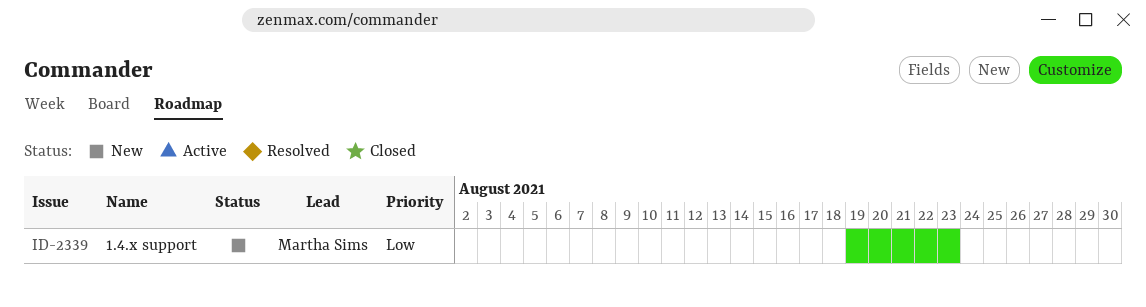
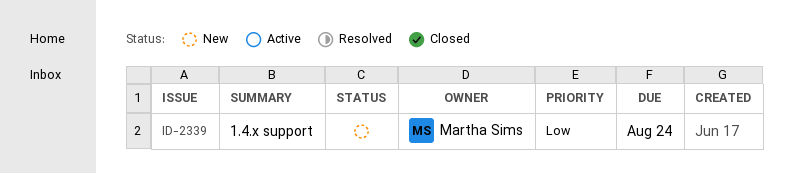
ID-2339, due: Aug 23 -> Aug 24

